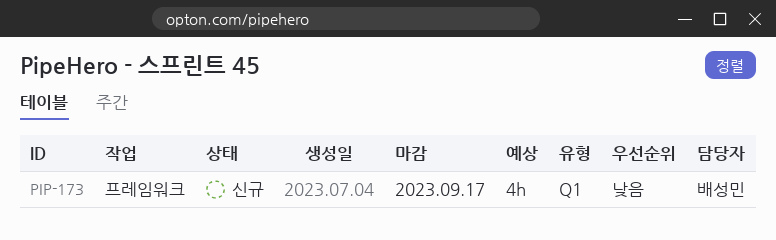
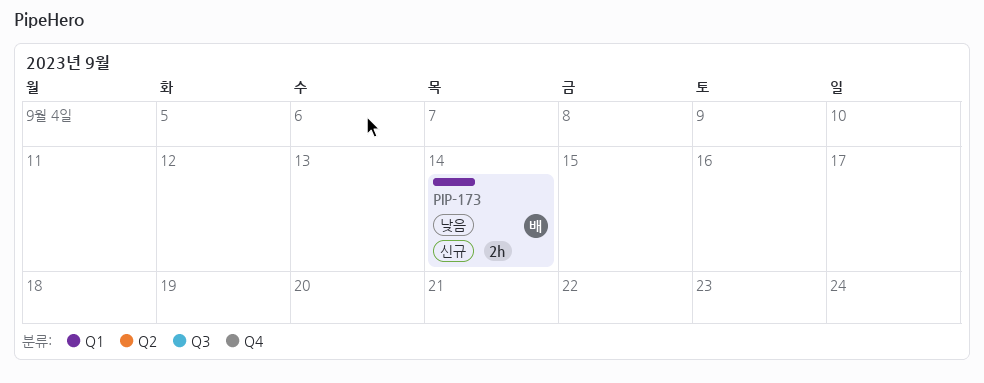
PIP-173, estimate: 4h -> 2h
PIP-173, due: Sep 17 -> Sep 14

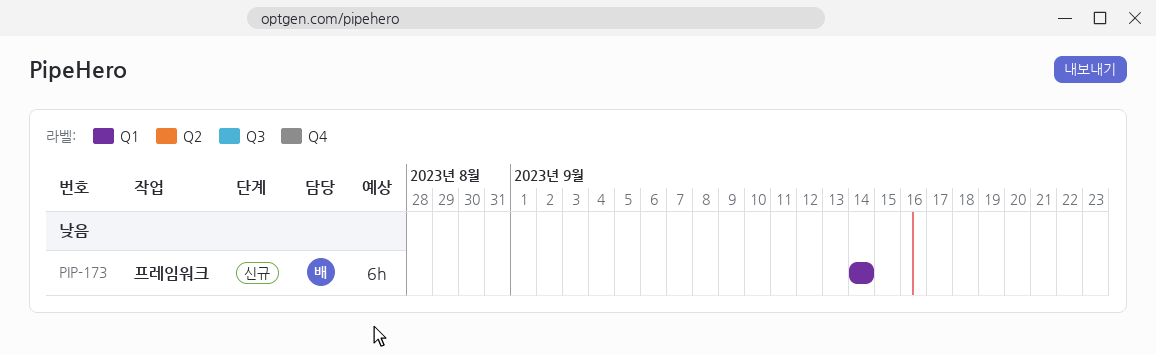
PIP-173, estimate: 2h -> 6h

